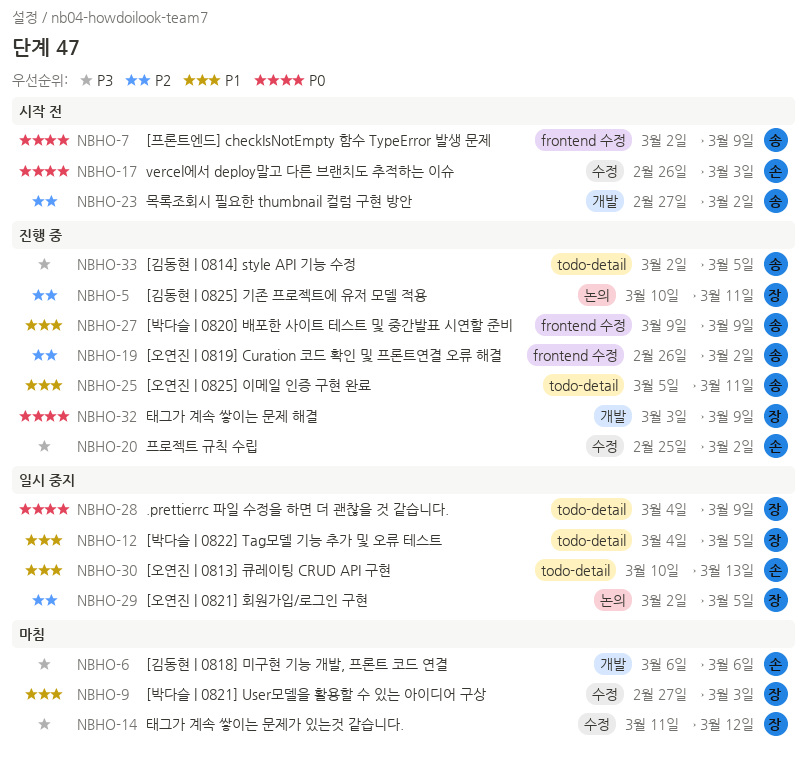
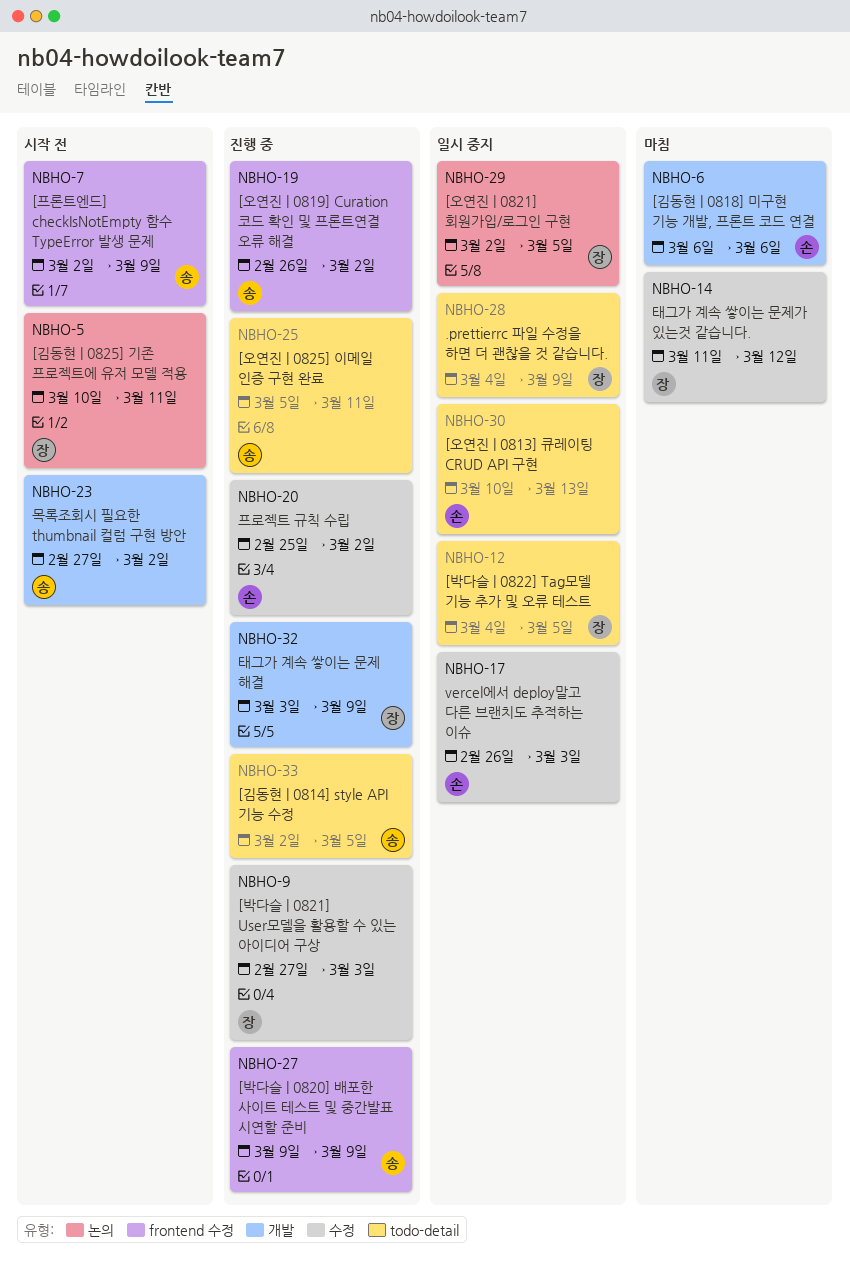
NBHO-5, status: 진행 중 -> 시작 전
NBHO-9, status: 마침 -> 진행 중
NBHO-17, status: 시작 전 -> 일시 중지

